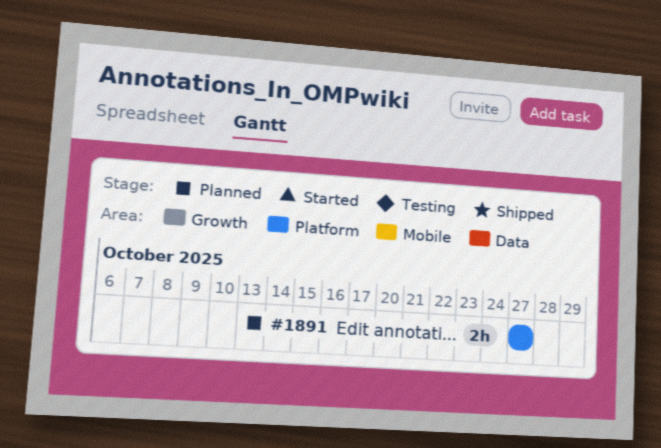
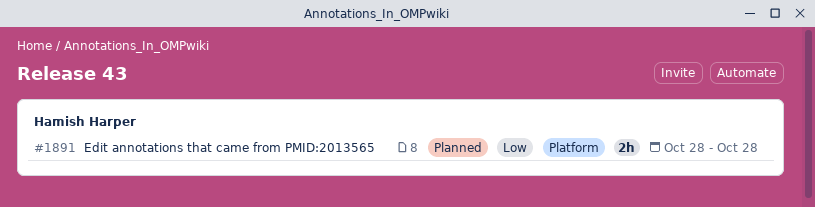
#1891, start: Oct 27 -> Oct 28
#1891, due: Oct 27 -> Oct 28

